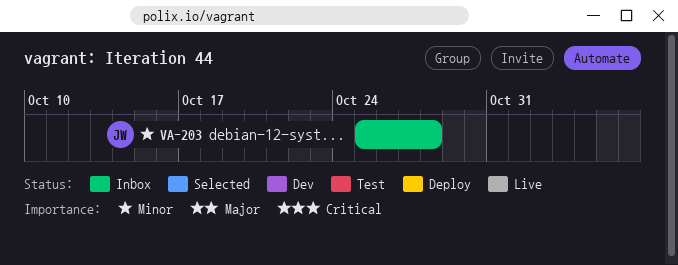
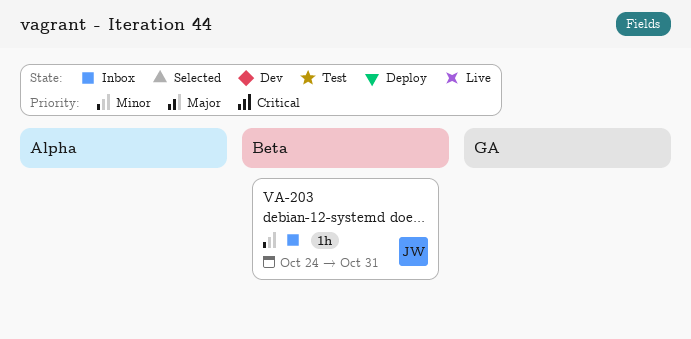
VA-203, start: Oct 25 -> Oct 24
VA-203, due: Oct 28 -> Oct 31

